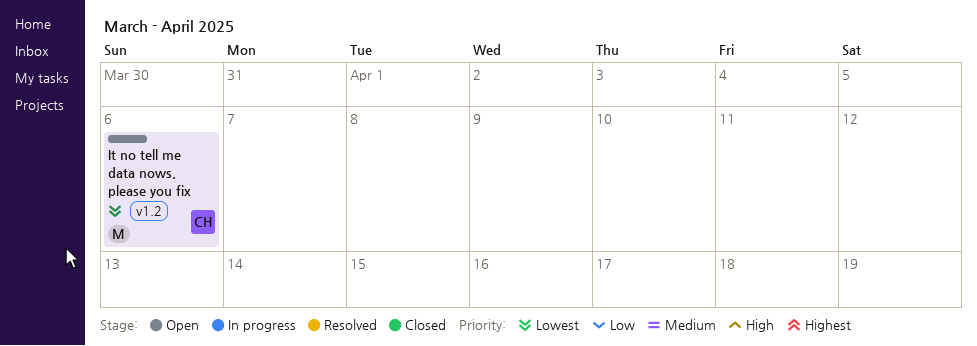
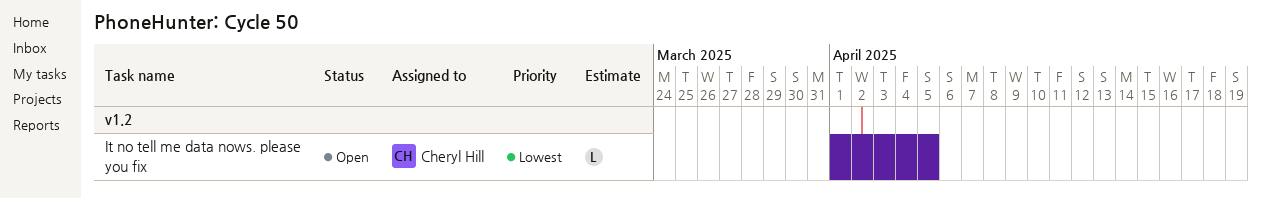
It no tell me data nows. please you fix, estimate: M -> L
It no tell me data nows. please you fix, due: Apr 6 -> Apr 5

